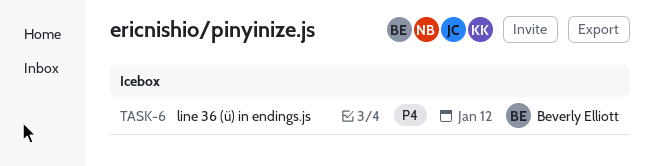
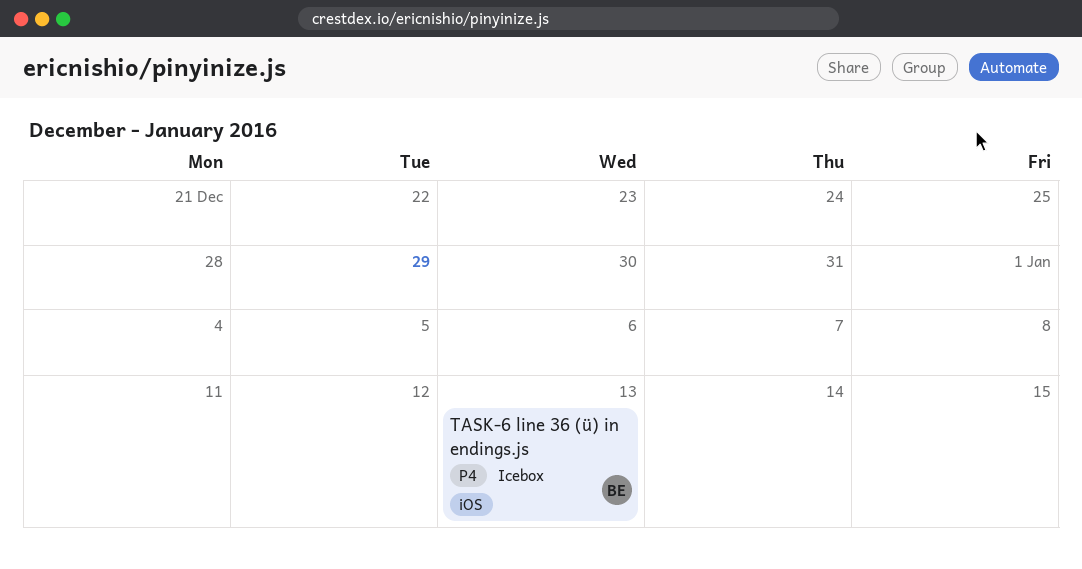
TASK-6, due: Jan 12 -> Jan 13

